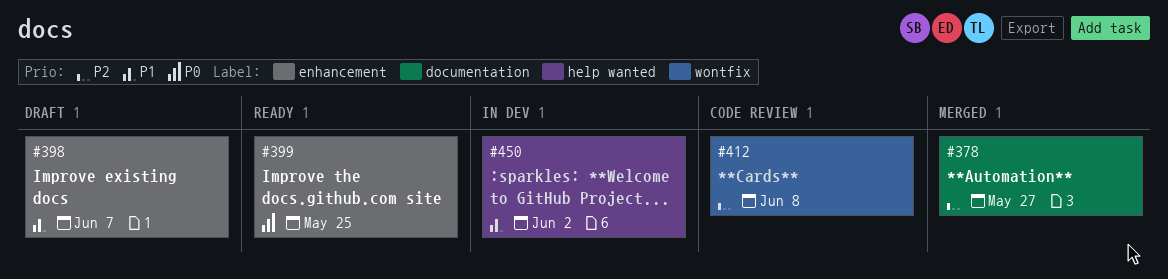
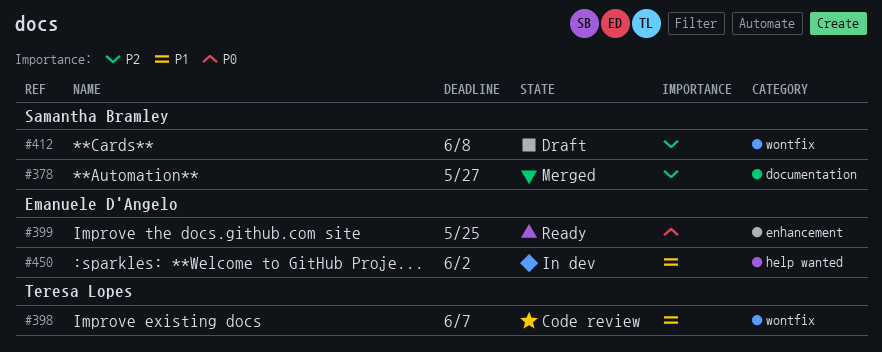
#398, status: Draft -> Code review
#398, label: enhancement -> wontfix
#412, status: Code review -> Draft

